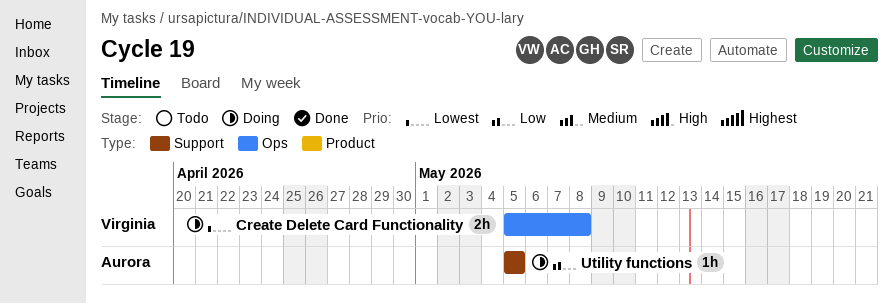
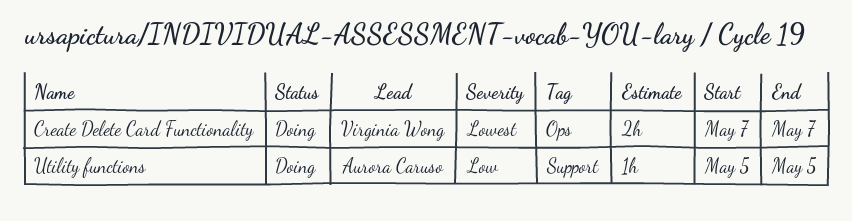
Create Delete Card Functionality, start: May 5 -> May 7
Create Delete Card Functionality, due: May 8 -> May 7

